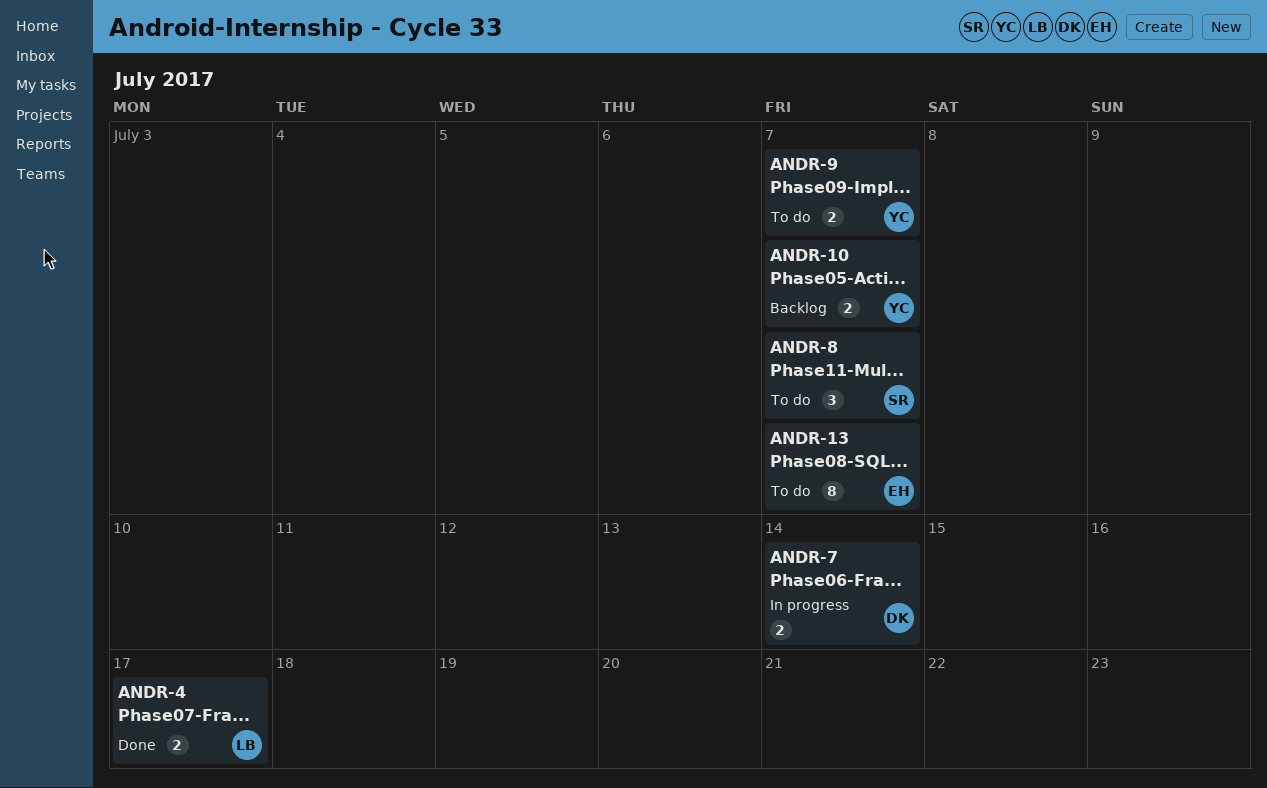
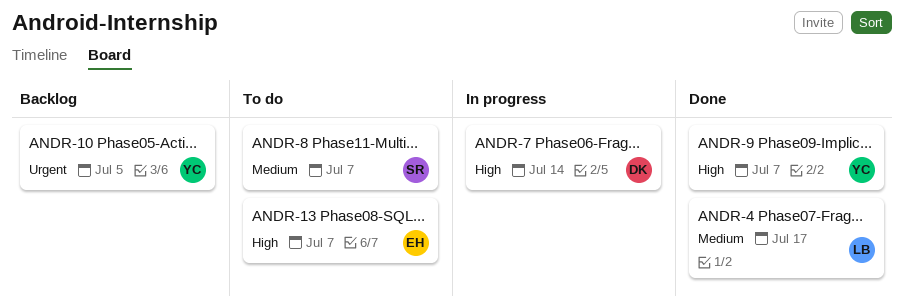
ANDR-9, status: To do -> Done
ANDR-10, due: Jul 7 -> Jul 5

